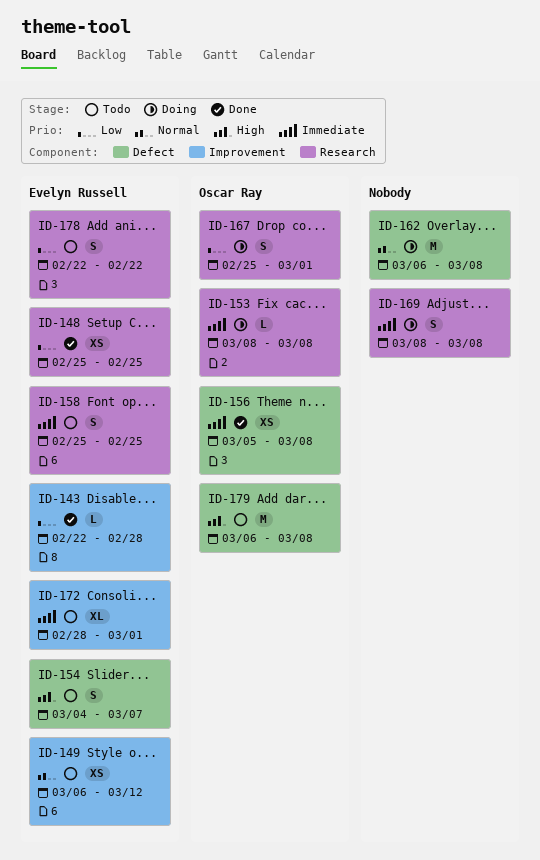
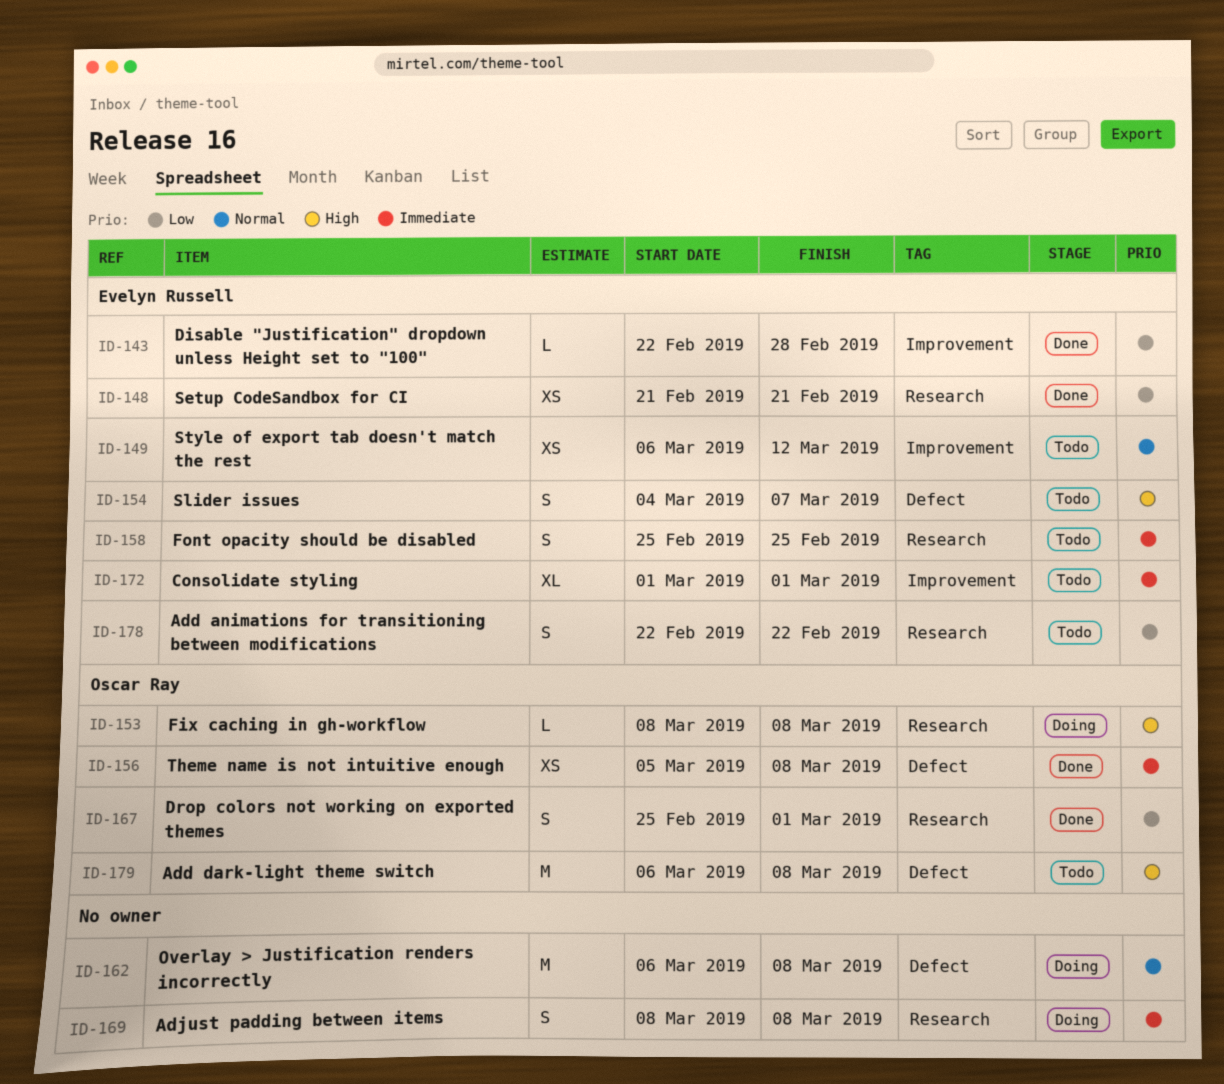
ID-148, start: Feb 25 -> Feb 21
ID-148, due: Feb 25 -> Feb 21
ID-153, priority: Immediate -> High
ID-167, status: Doing -> Done
ID-172, start: Feb 28 -> Mar 1

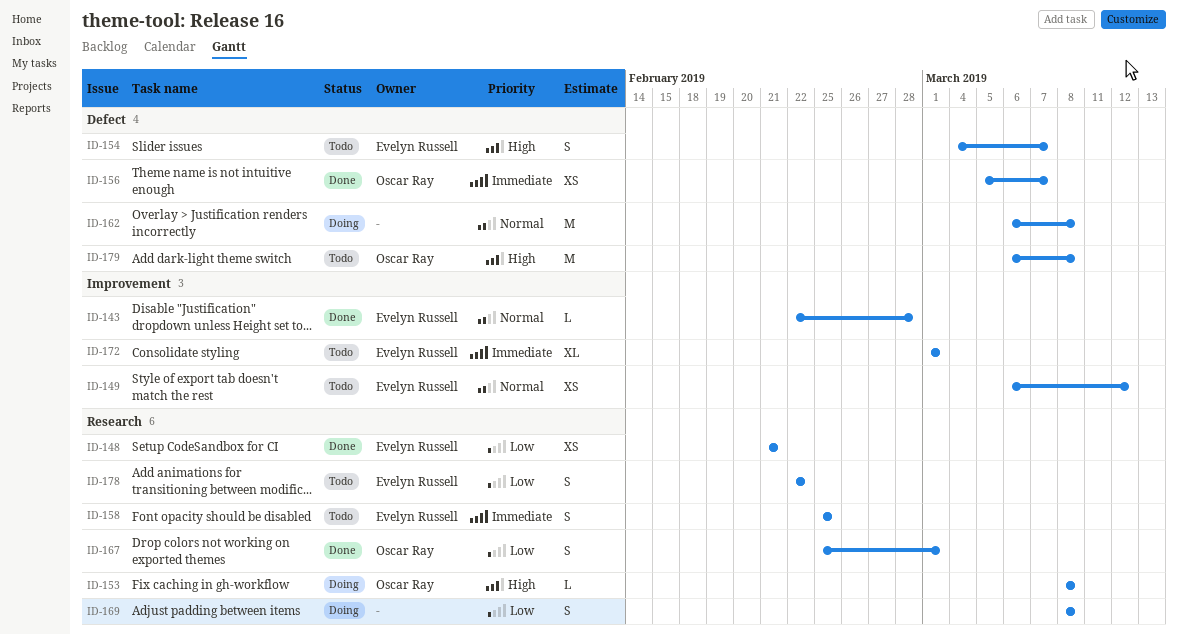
ID-143, priority: Low -> Normal
ID-156, due: Mar 8 -> Mar 7
ID-169, priority: Immediate -> Low

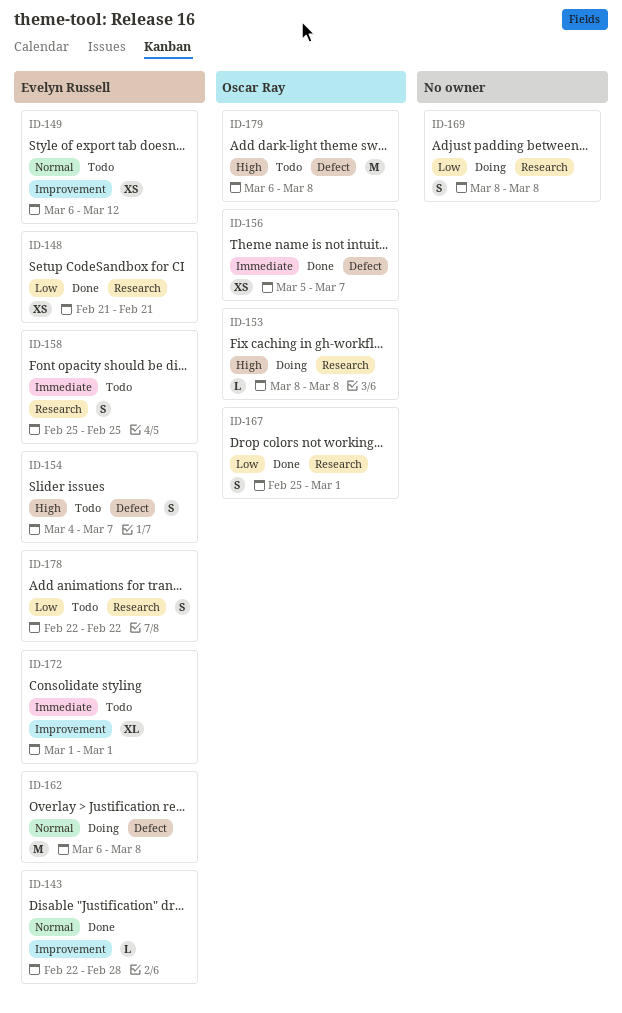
ID-162, owner: none -> Evelyn Russell

